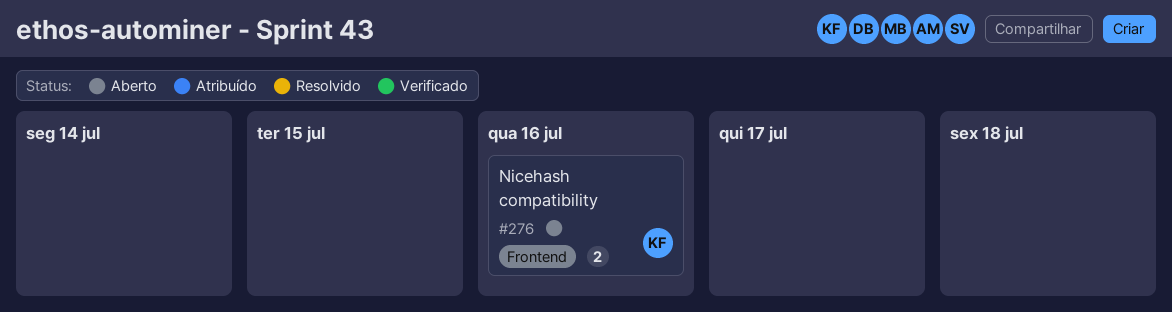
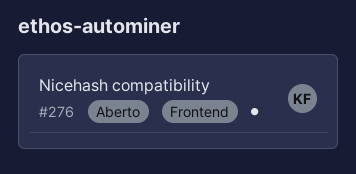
#276, estimate: 2 -> 1

